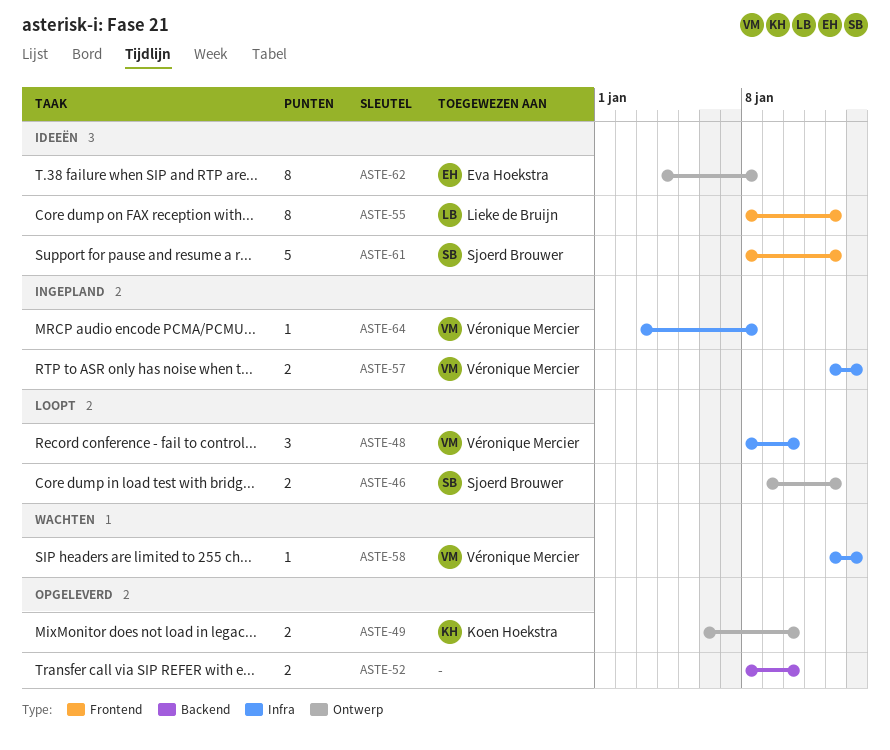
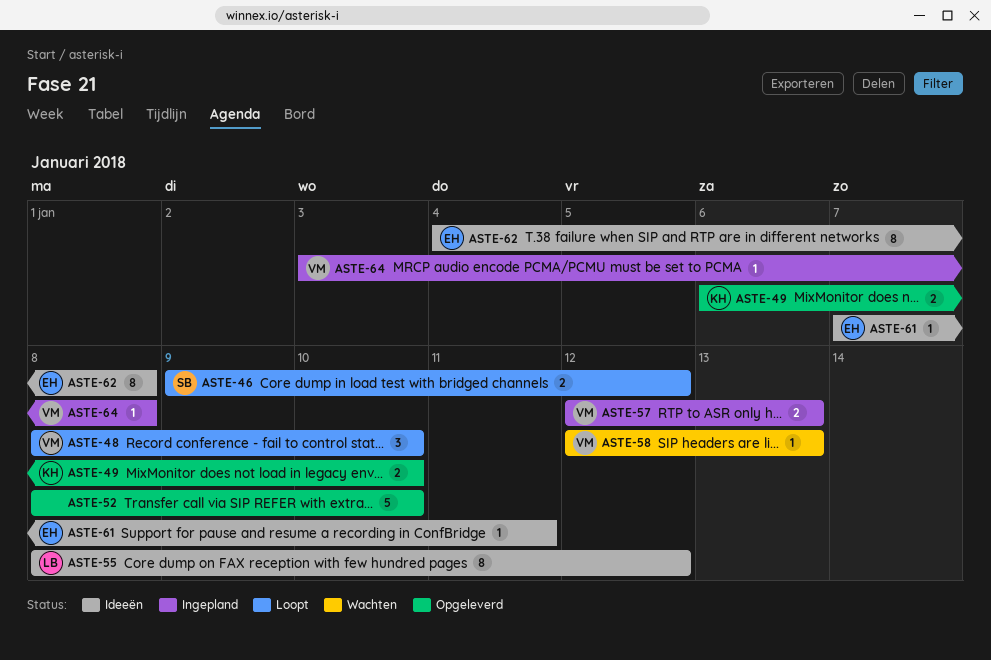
ASTE-52, estimate: 2 -> 5
ASTE-61, owner: Sjoerd Brouwer -> Eva Hoekstra
ASTE-61, estimate: 5 -> 1
ASTE-61, start: Jan 8 -> Jan 7
ASTE-61, due: Jan 12 -> Jan 11

